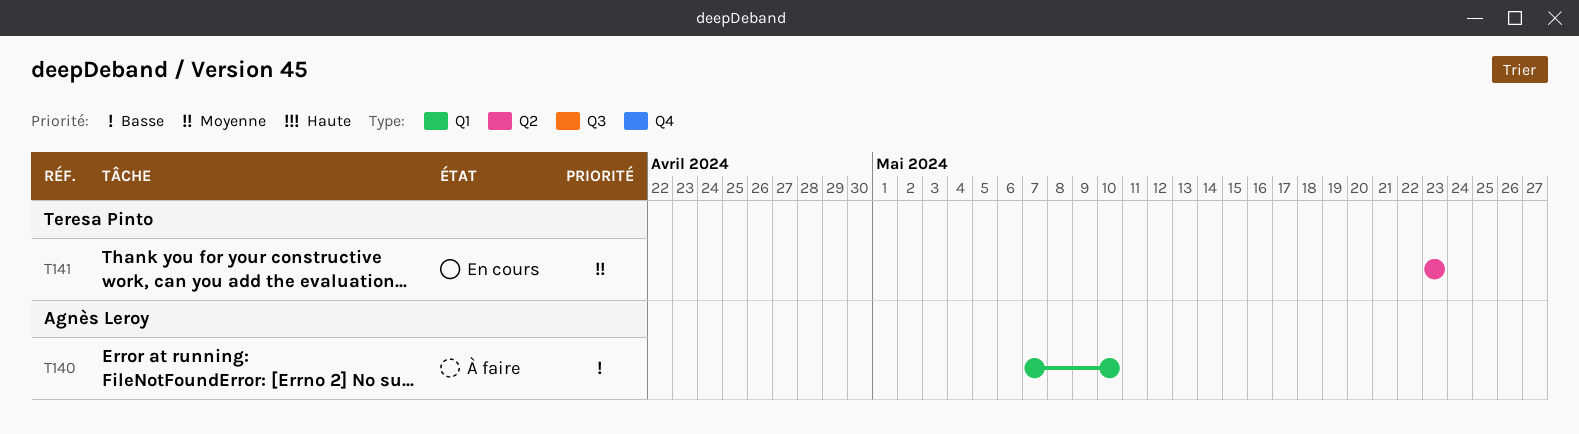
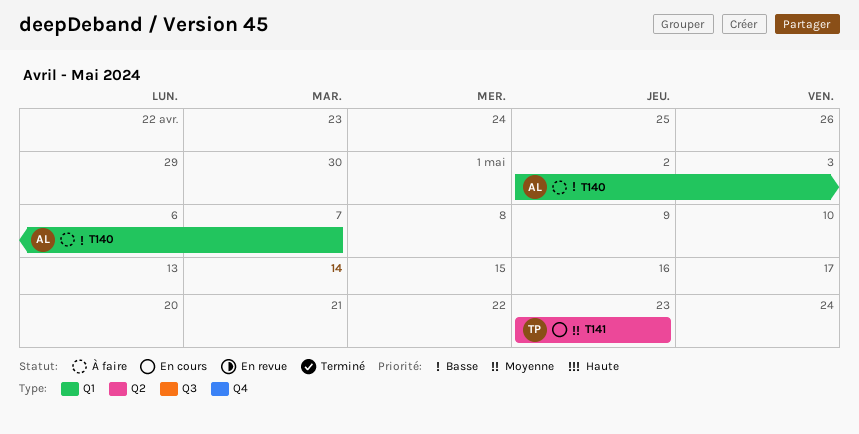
T140, start: May 7 -> May 2
T140, due: May 10 -> May 7

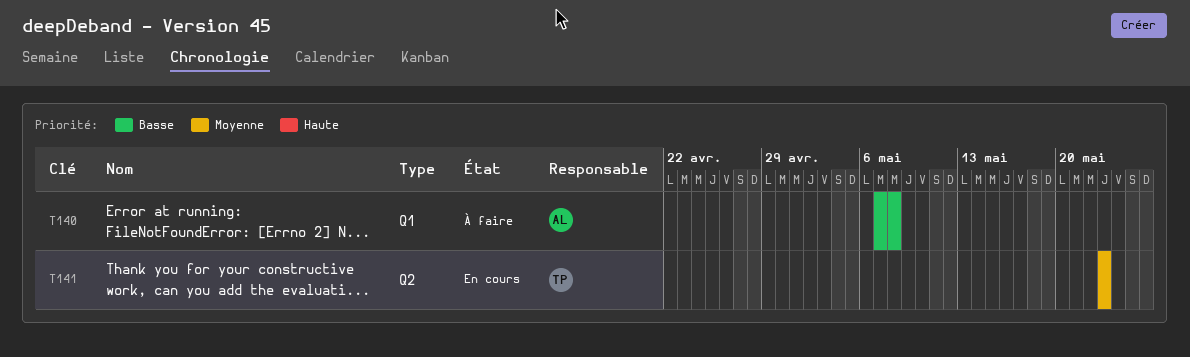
T140, start: May 2 -> May 7
T140, due: May 7 -> May 8

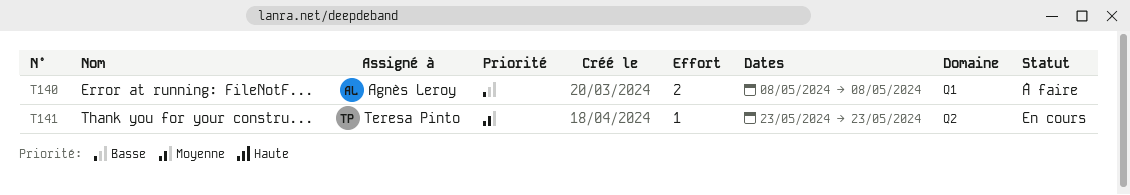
T140, start: May 7 -> May 8

